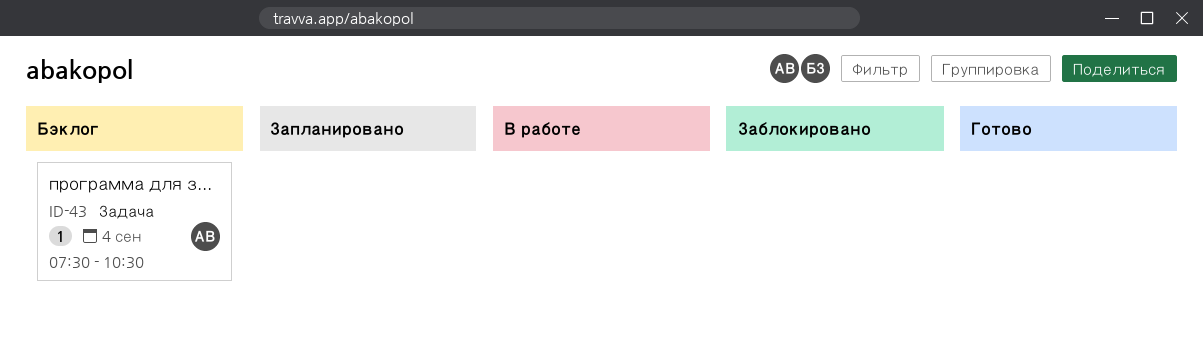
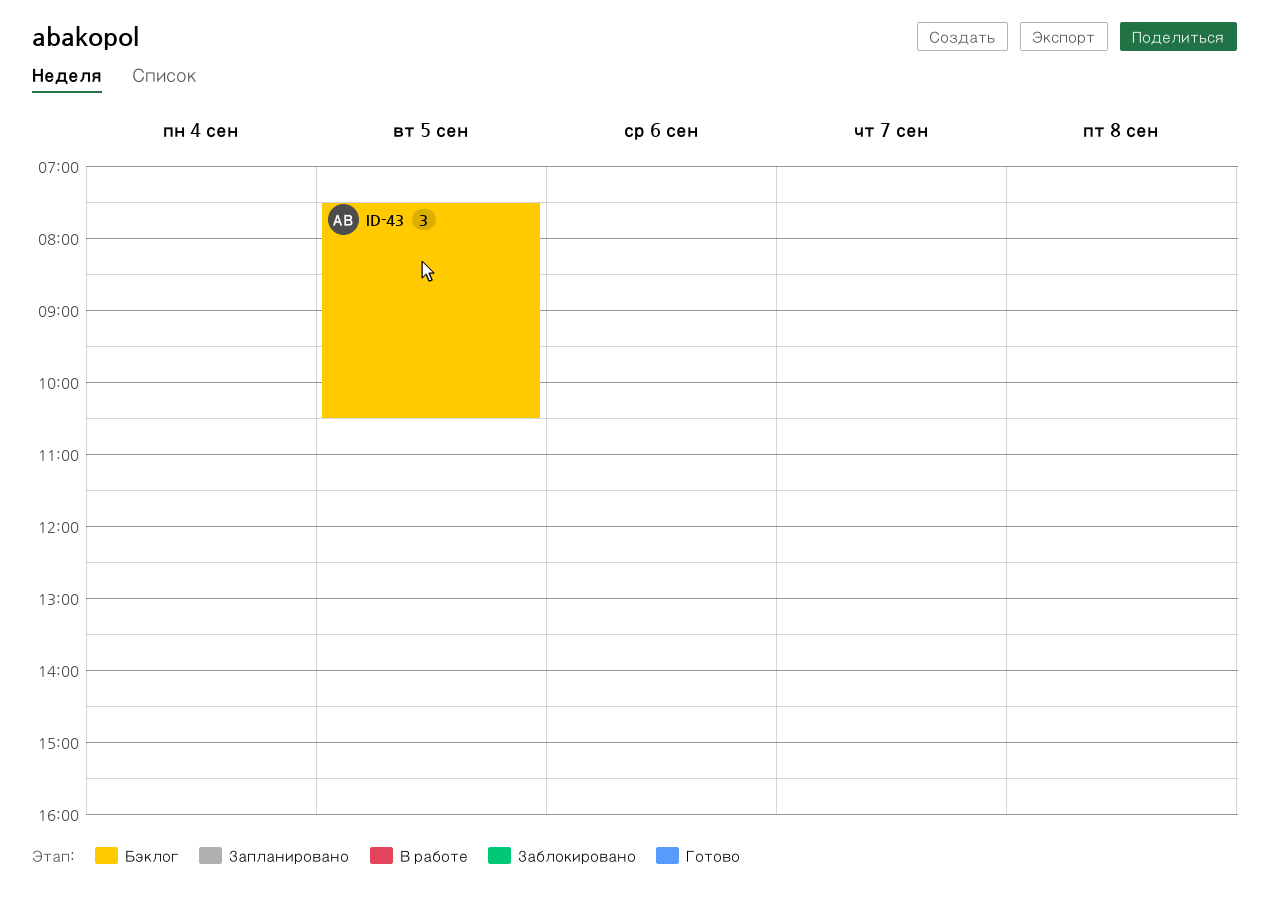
ID-43, estimate: 1 -> 3
ID-43, day: Sep 4 -> Sep 5

